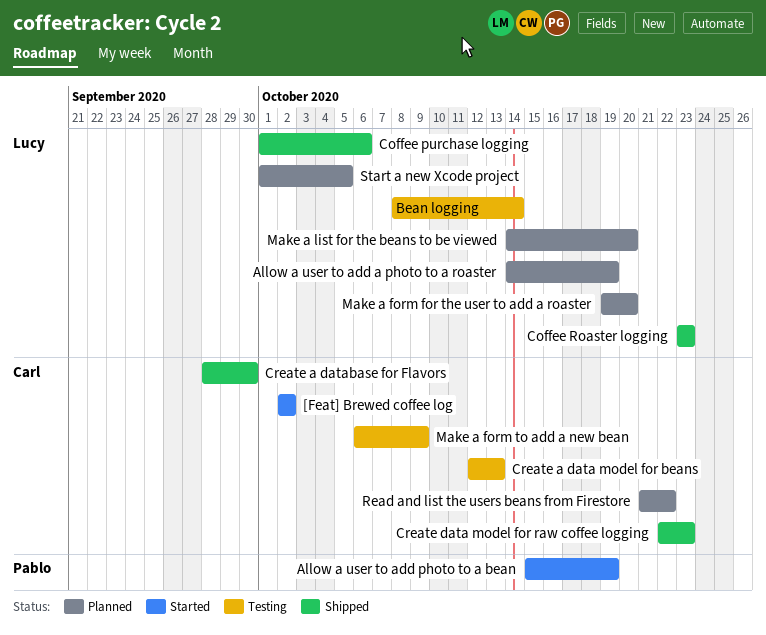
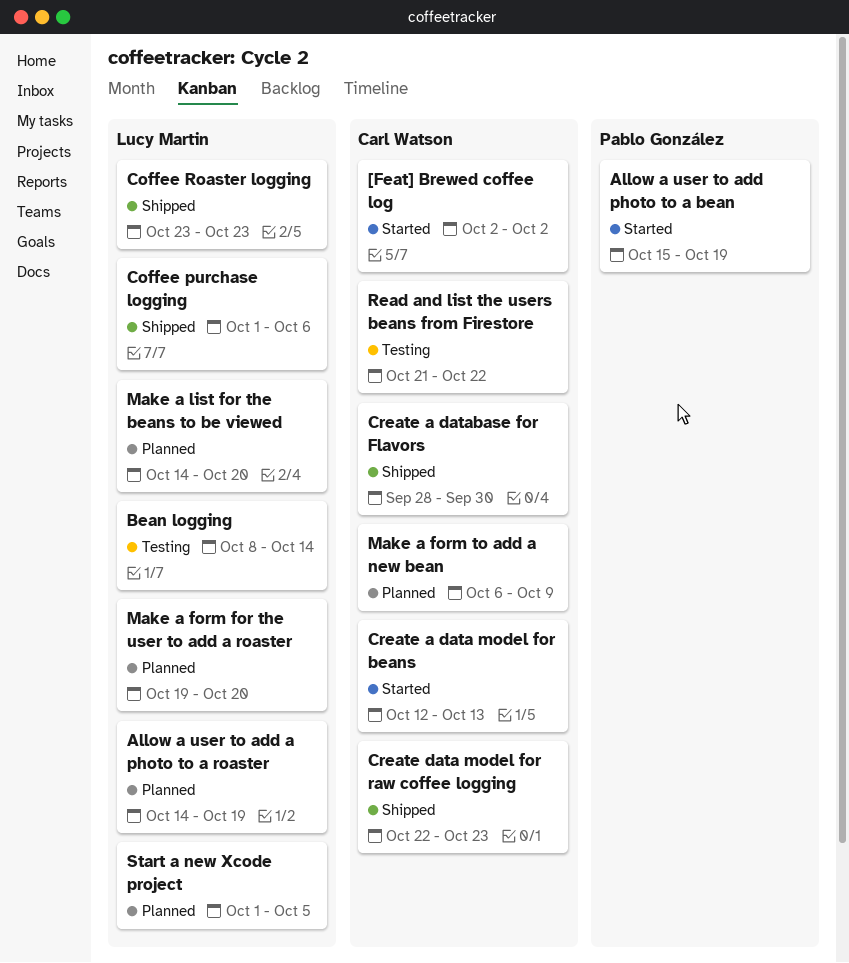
Create a data model for beans, status: Testing -> Started
Make a form to add a new bean, status: Testing -> Planned
Read and list the users beans from Firestore, status: Planned -> Testing

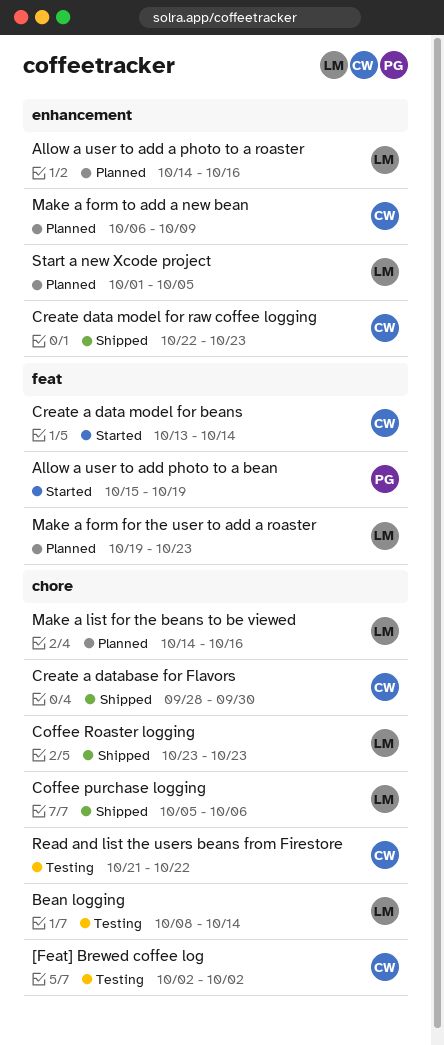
[Feat] Brewed coffee log, status: Started -> Testing
Allow a user to add a photo to a roaster, due: Oct 19 -> Oct 16
Coffee purchase logging, start: Oct 1 -> Oct 5
Create a data model for beans, start: Oct 12 -> Oct 13
Create a data model for beans, due: Oct 13 -> Oct 14
Make a form for the user to add a roaster, due: Oct 20 -> Oct 23
Make a list for the beans to be viewed, due: Oct 20 -> Oct 16

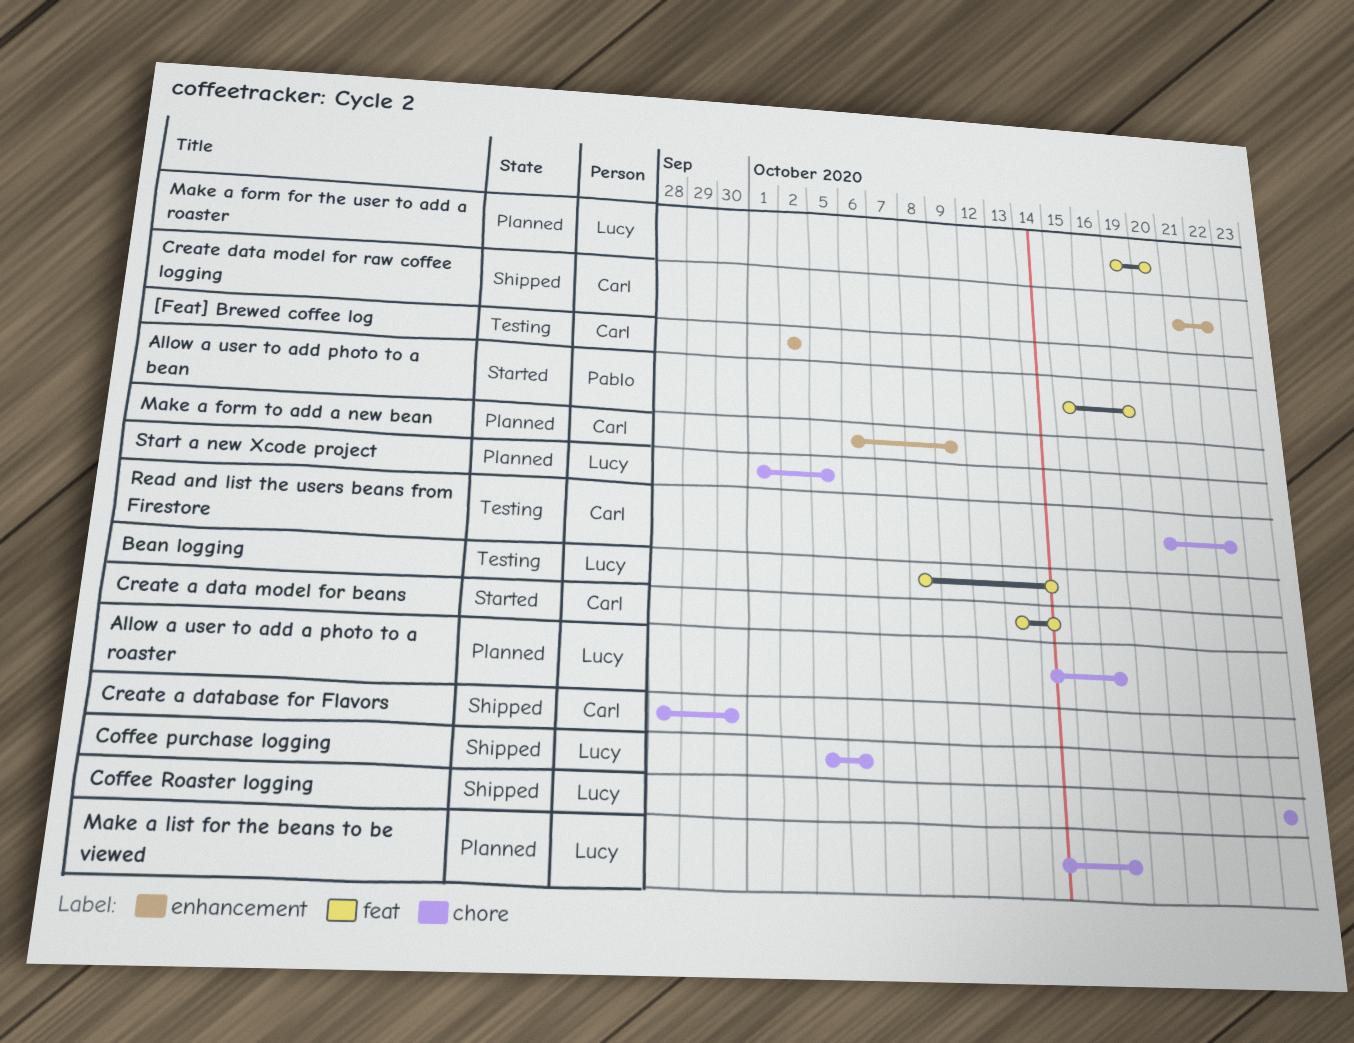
[Feat] Brewed coffee log, label: chore -> enhancement
Allow a user to add a photo to a roaster, label: enhancement -> chore
Bean logging, label: chore -> feat
Create data model for raw coffee logging, start: Oct 22 -> Oct 21
Create data model for raw coffee logging, due: Oct 23 -> Oct 22
Make a form for the user to add a roaster, due: Oct 23 -> Oct 20
Read and list the users beans from Firestore, start: Oct 21 -> Oct 20
Start a new Xcode project, label: enhancement -> chore

